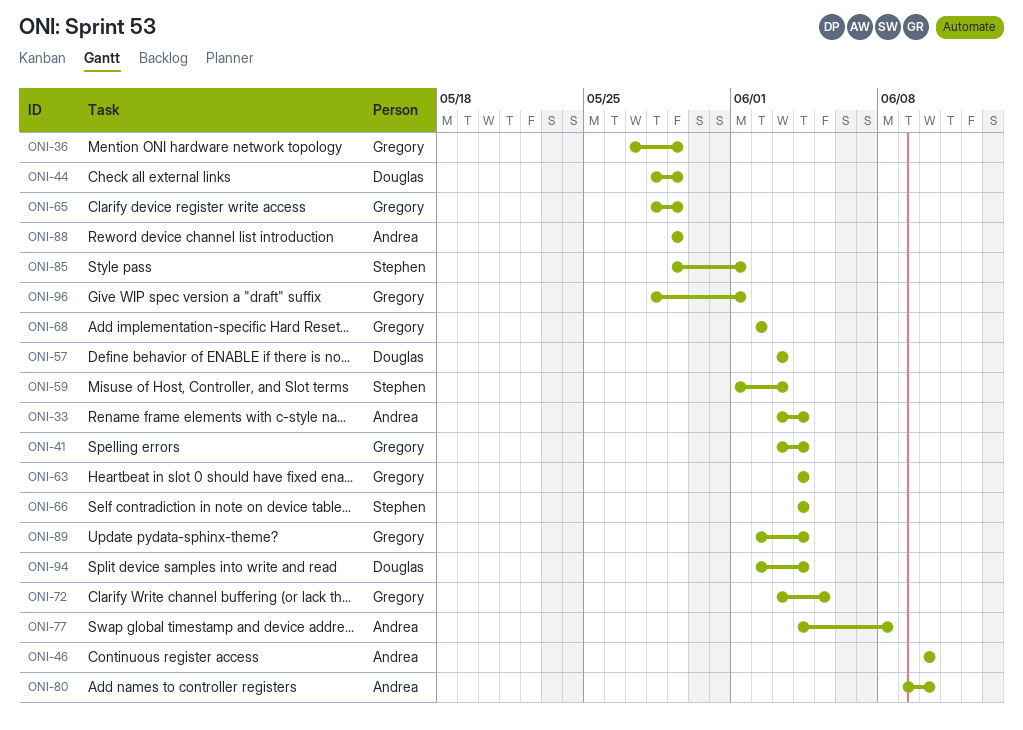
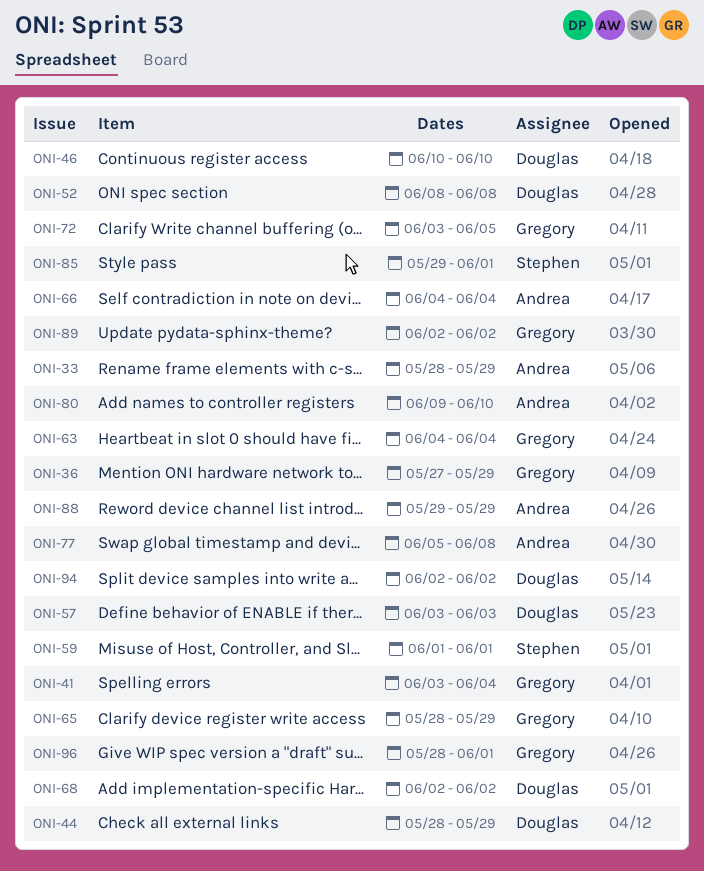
ONI-33, start: Jun 3 -> May 28
ONI-33, due: Jun 4 -> May 29
ONI-46, owner: Andrea -> Douglas
ONI-52: none -> present
ONI-59, due: Jun 3 -> Jun 1
ONI-66, owner: Stephen -> Andrea
ONI-68, owner: Gregory -> Douglas
ONI-77, start: Jun 4 -> Jun 5
ONI-89, due: Jun 4 -> Jun 2
ONI-94, due: Jun 4 -> Jun 2

